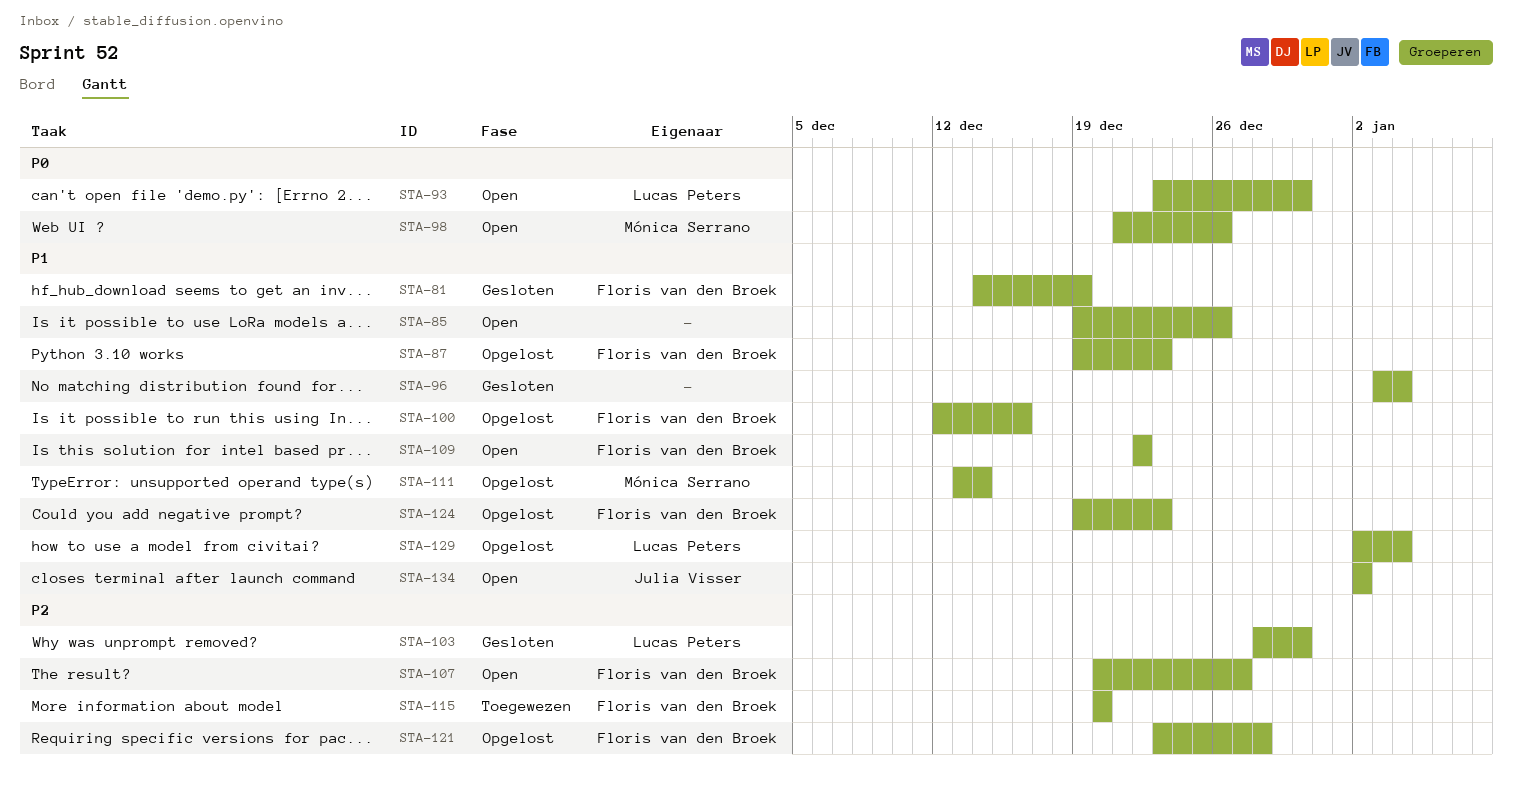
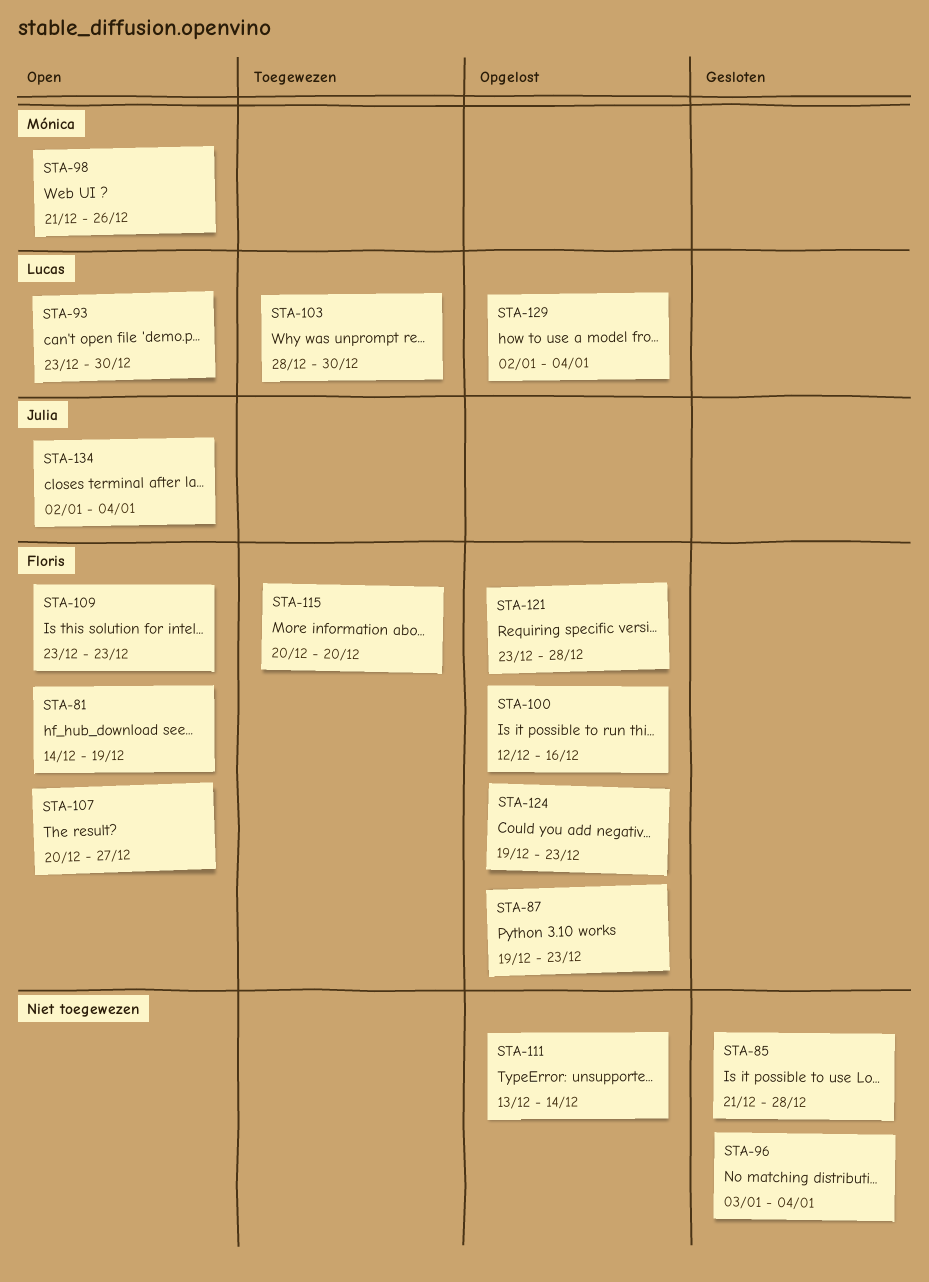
STA-81, status: Gesloten -> Open
STA-85, status: Open -> Gesloten
STA-85, start: Dec 19 -> Dec 21
STA-85, due: Dec 26 -> Dec 28
STA-103, status: Gesloten -> Toegewezen
STA-109, start: Dec 22 -> Dec 23
STA-109, due: Dec 22 -> Dec 23
STA-111, owner: Mónica Serrano -> none
STA-134, due: Jan 2 -> Jan 4

